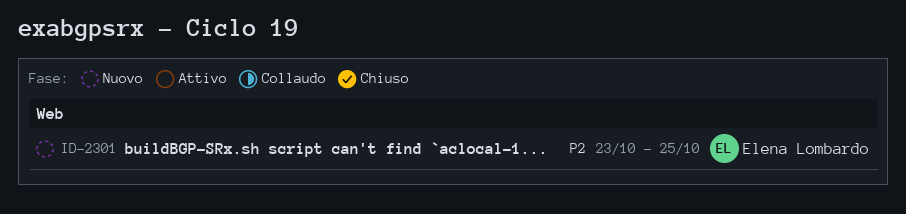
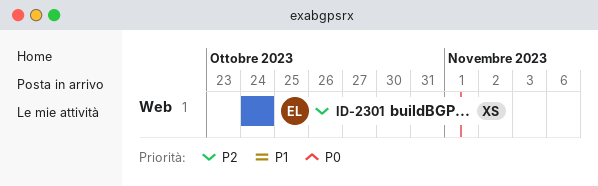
ID-2301, start: Oct 23 -> Oct 24
ID-2301, due: Oct 25 -> Oct 24

